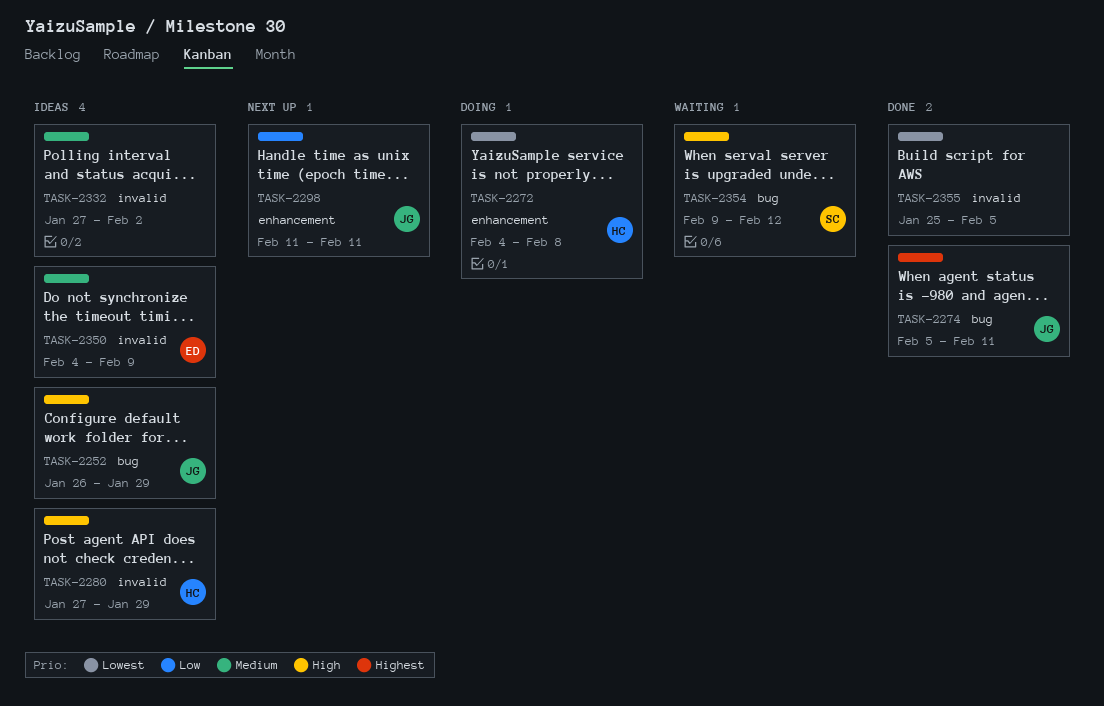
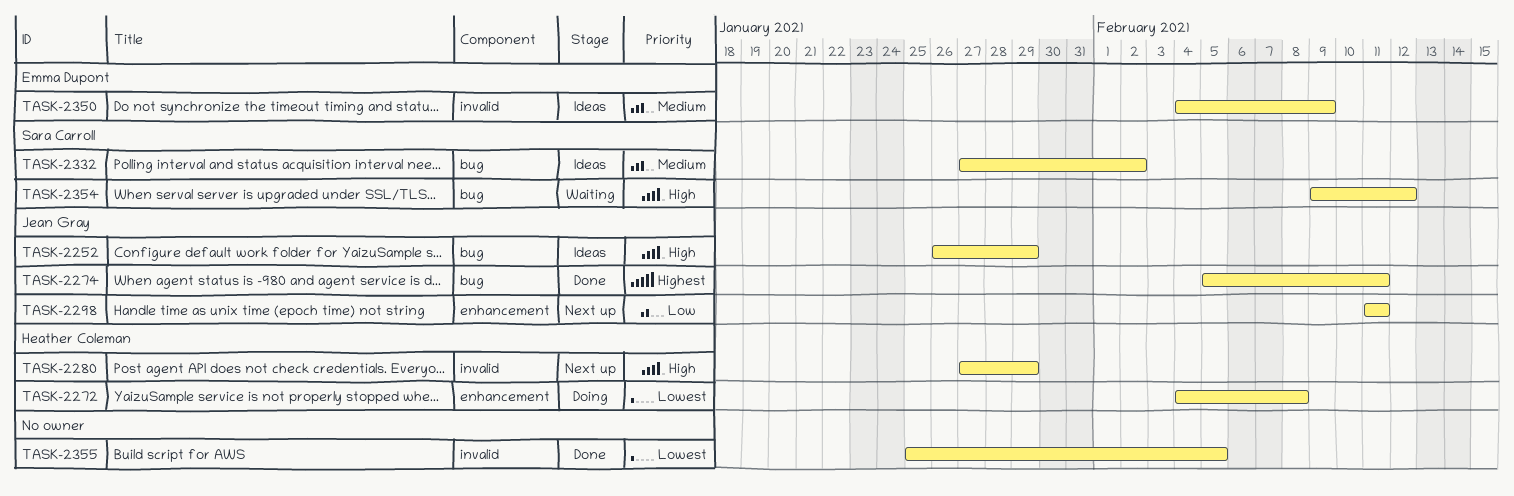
TASK-2280, status: Ideas -> Next up
TASK-2332, owner: none -> Sara Carroll
TASK-2332, label: invalid -> bug

